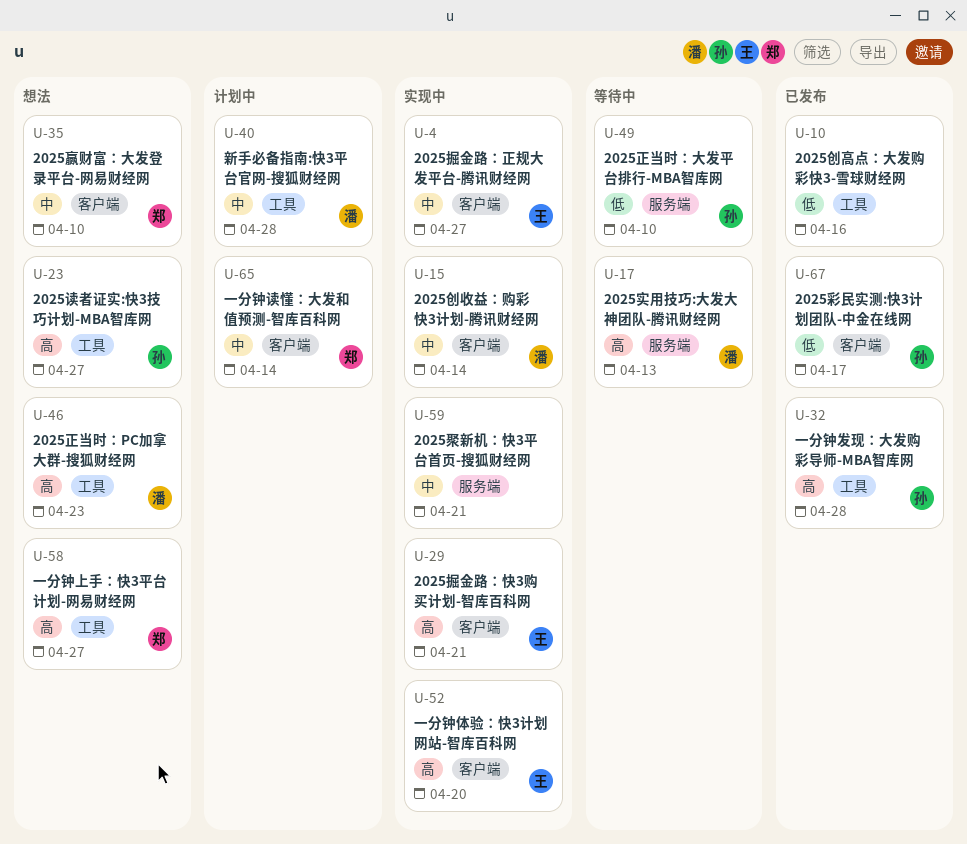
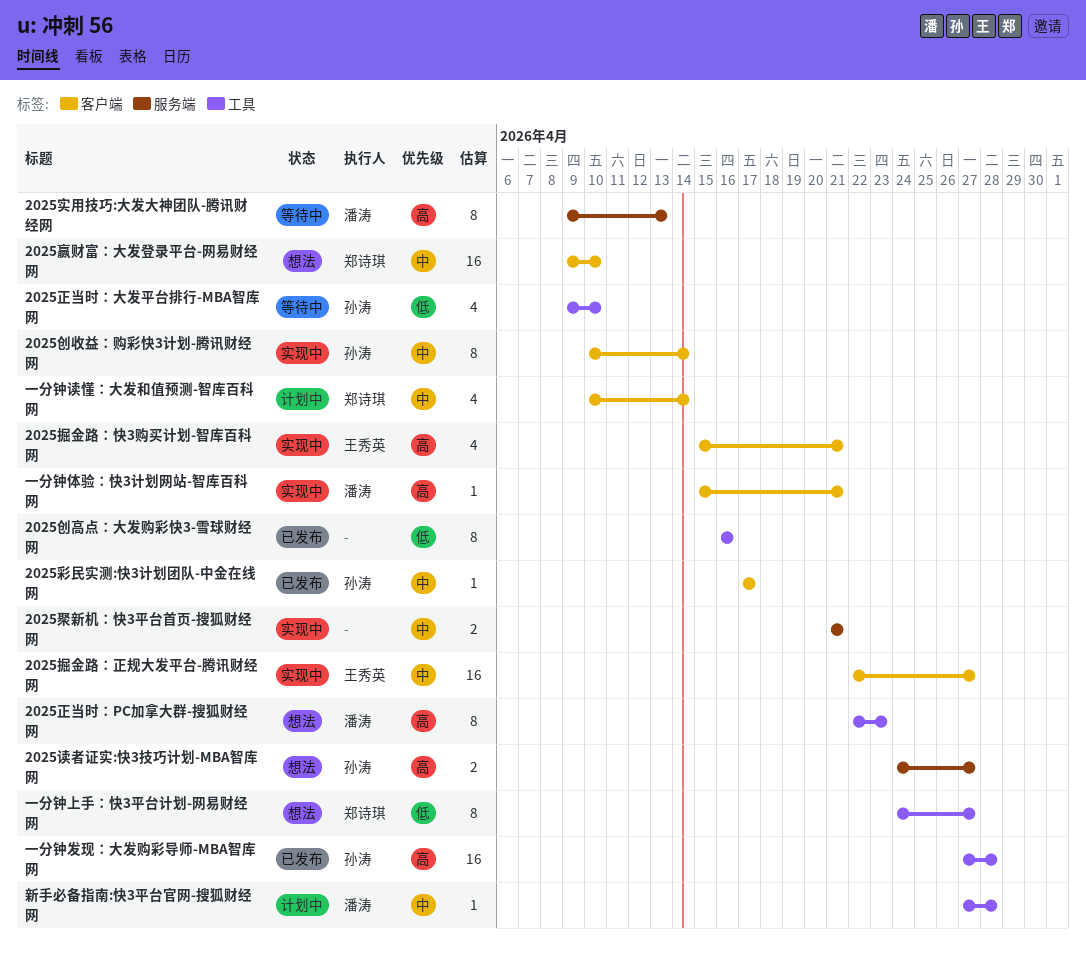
2025创收益：购彩快3计划-腾讯财经网, owner: 潘涛 -> 孙涛
2025彩民实测:快3计划团队-中金在线网, priority: 低 -> 中
2025正当时：大发平台排行-MBA智库网, label: 服务端 -> 工具
2025读者证实:快3技巧计划-MBA智库网, label: 工具 -> 服务端
一分钟上手：快3平台计划-网易财经网, priority: 高 -> 低
一分钟体验：快3计划网站-智库百科网, owner: 王秀英 -> 潘涛
一分钟体验：快3计划网站-智库百科网, due: Apr 20 -> Apr 21

